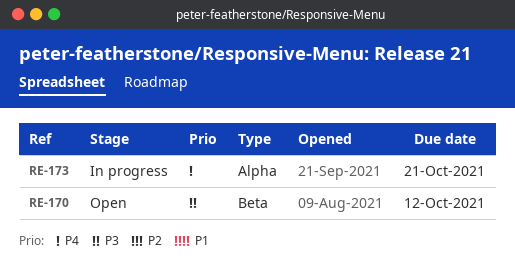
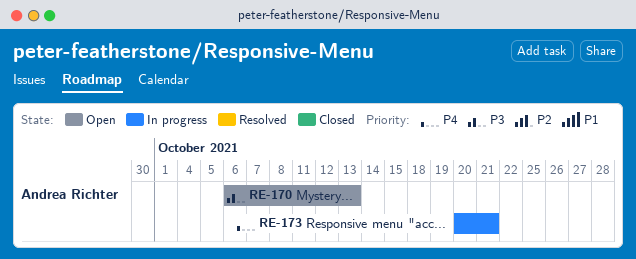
RE-170, due: Oct 12 -> Oct 13

